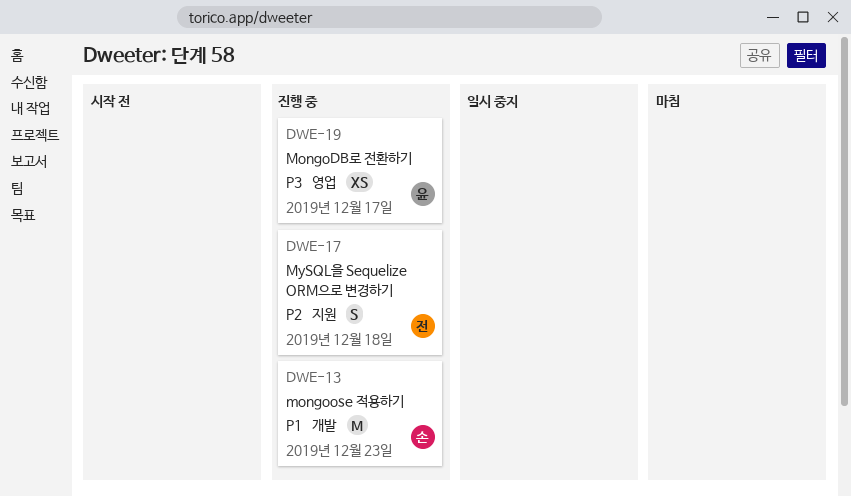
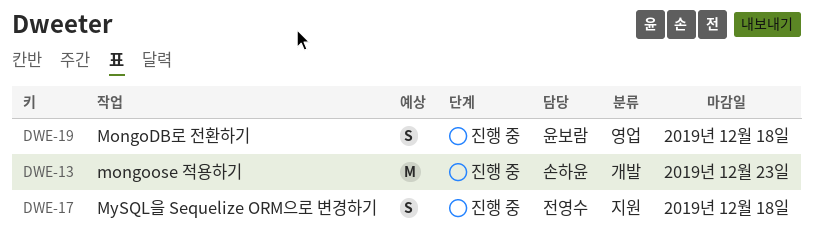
DWE-19, estimate: XS -> S
DWE-19, due: Dec 17 -> Dec 18

